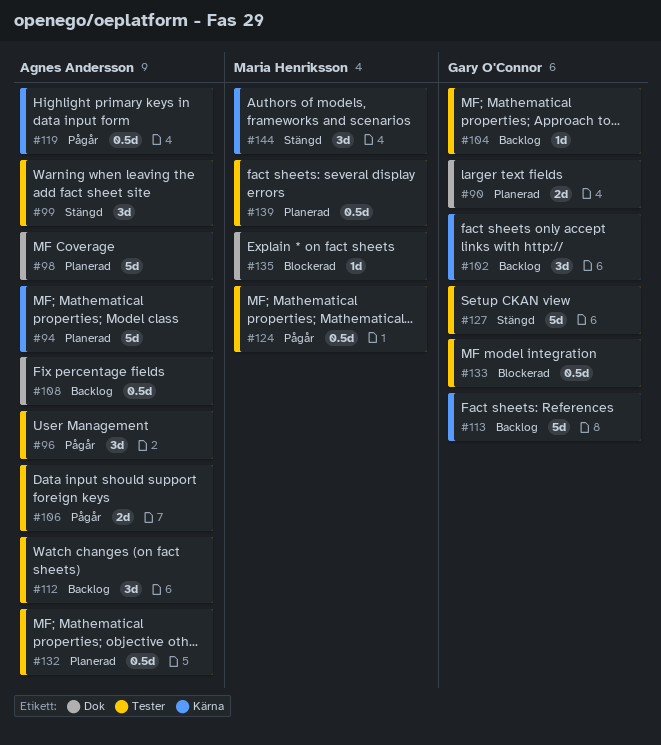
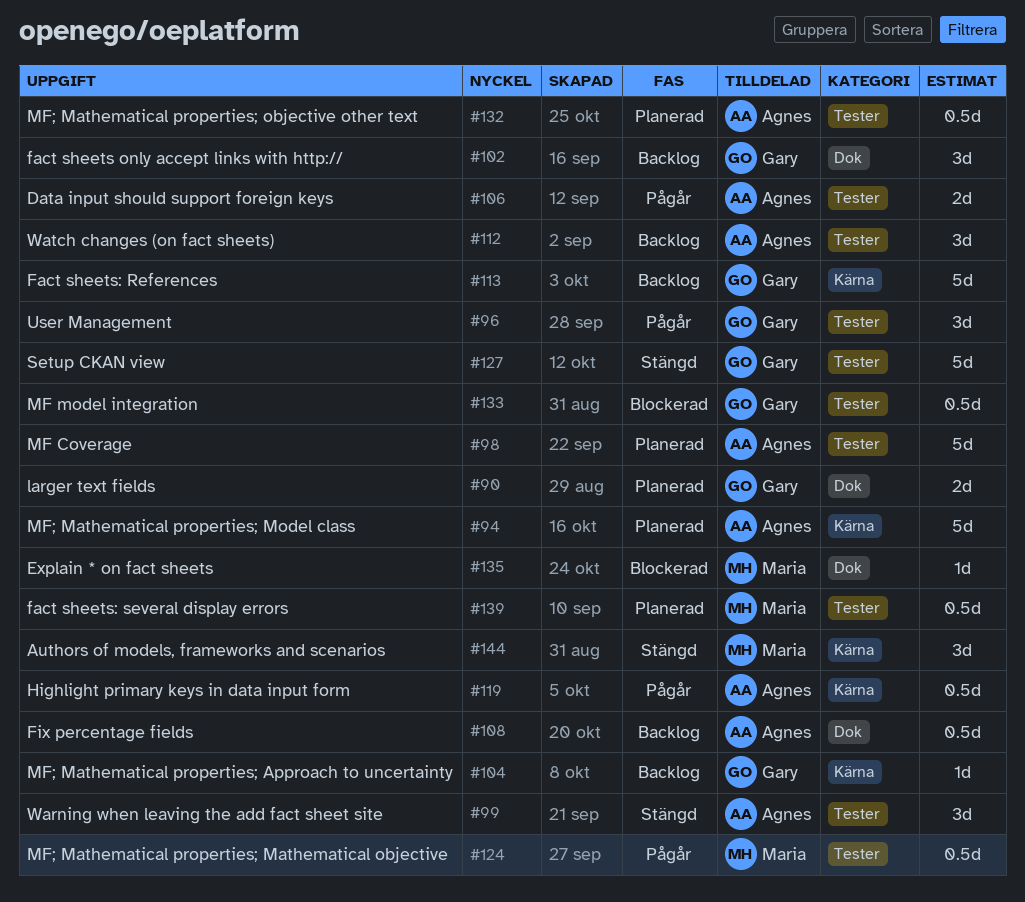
#96, owner: Agnes Andersson -> Gary O'Connor
#98, label: Dok -> Tester
#102, label: Kärna -> Dok
#104, label: Tester -> Kärna

